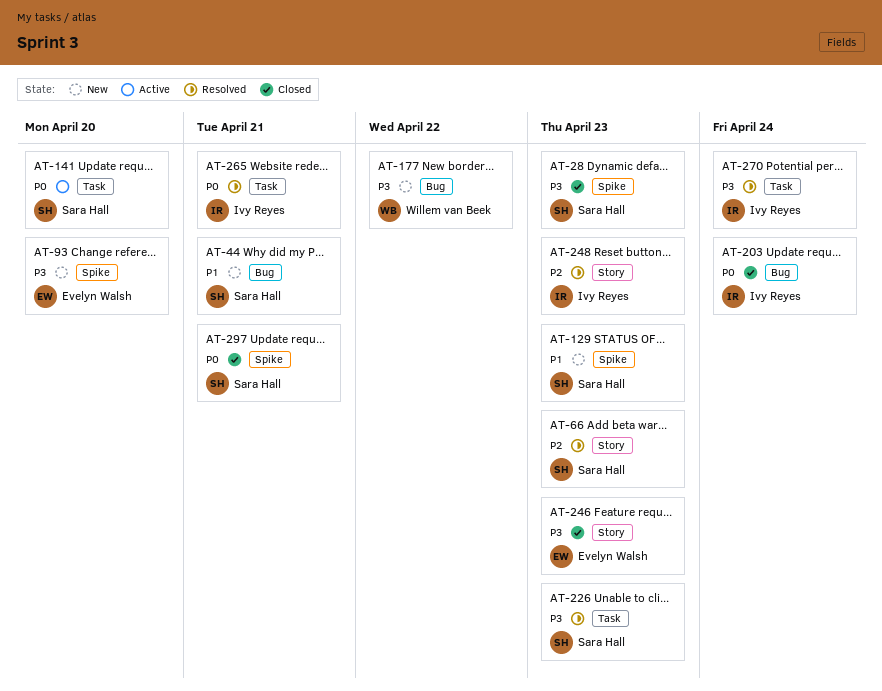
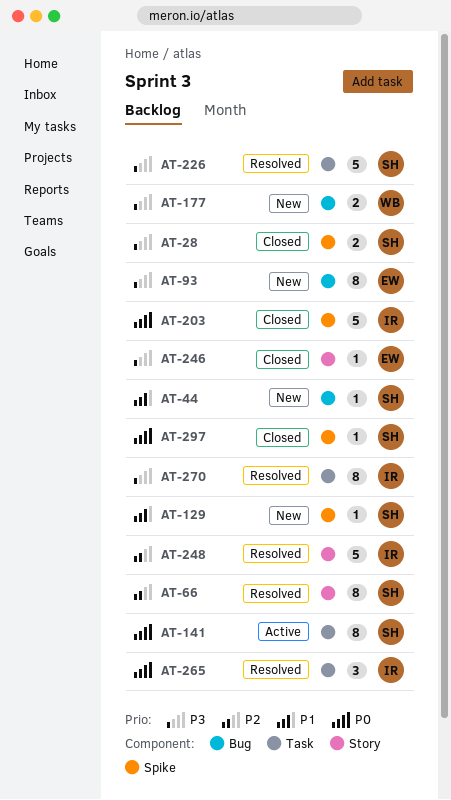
AT-93, label: Spike -> Bug
AT-203, label: Bug -> Spike

